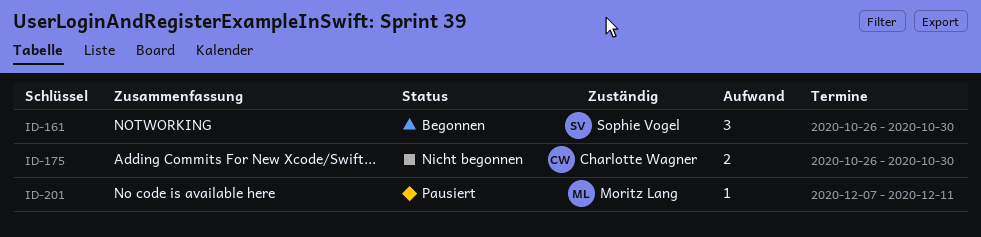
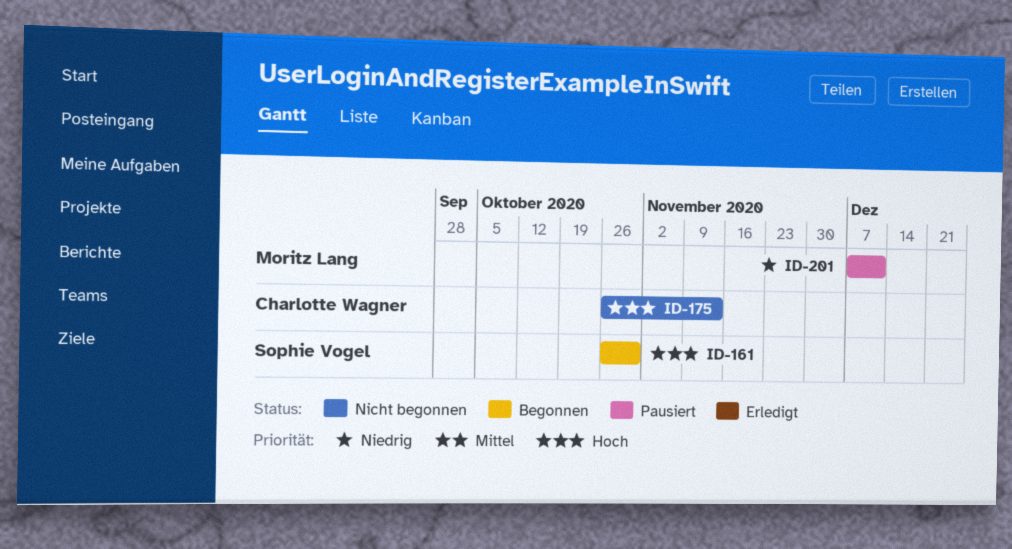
ID-175, due: Oct 30 -> Nov 13

